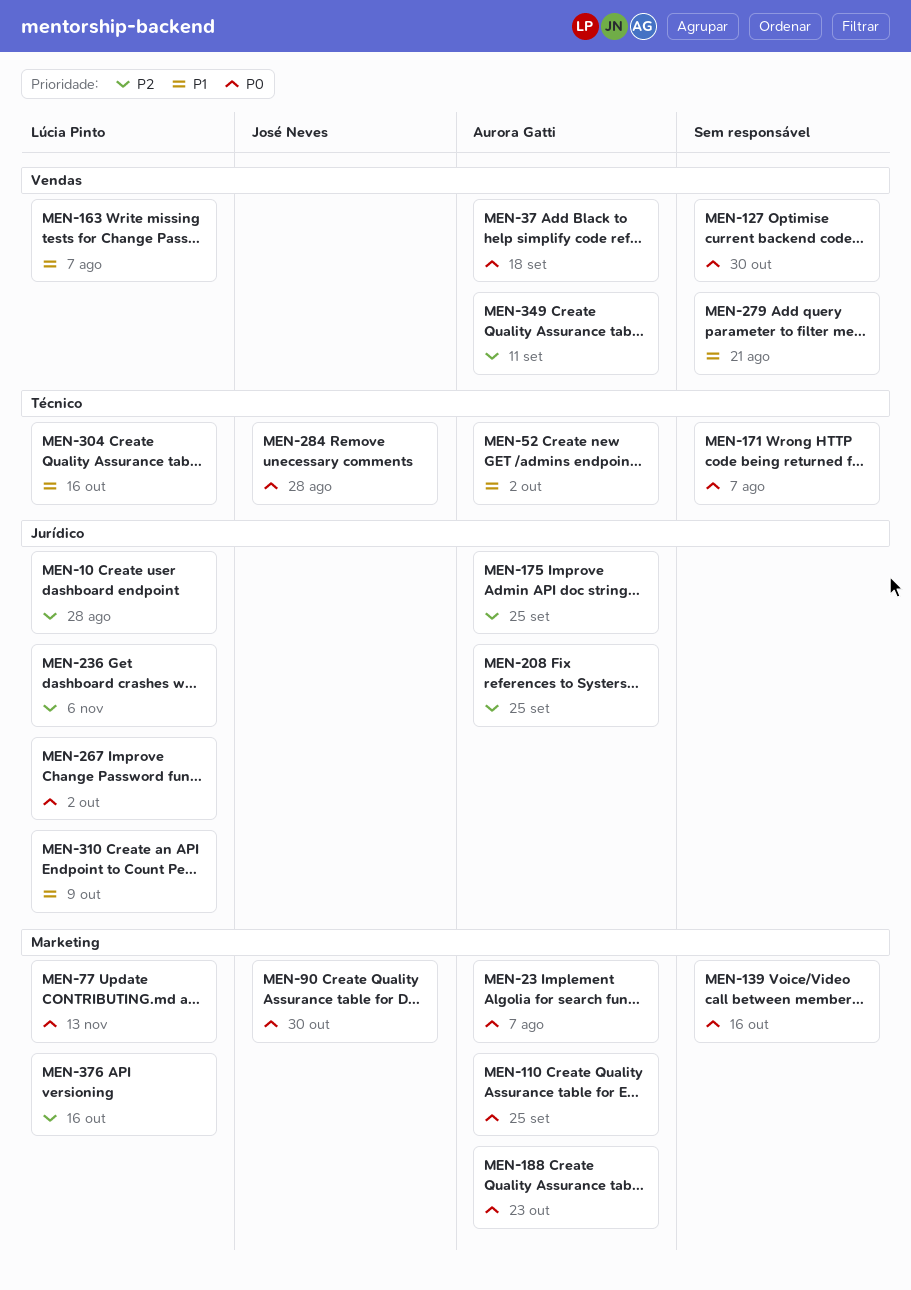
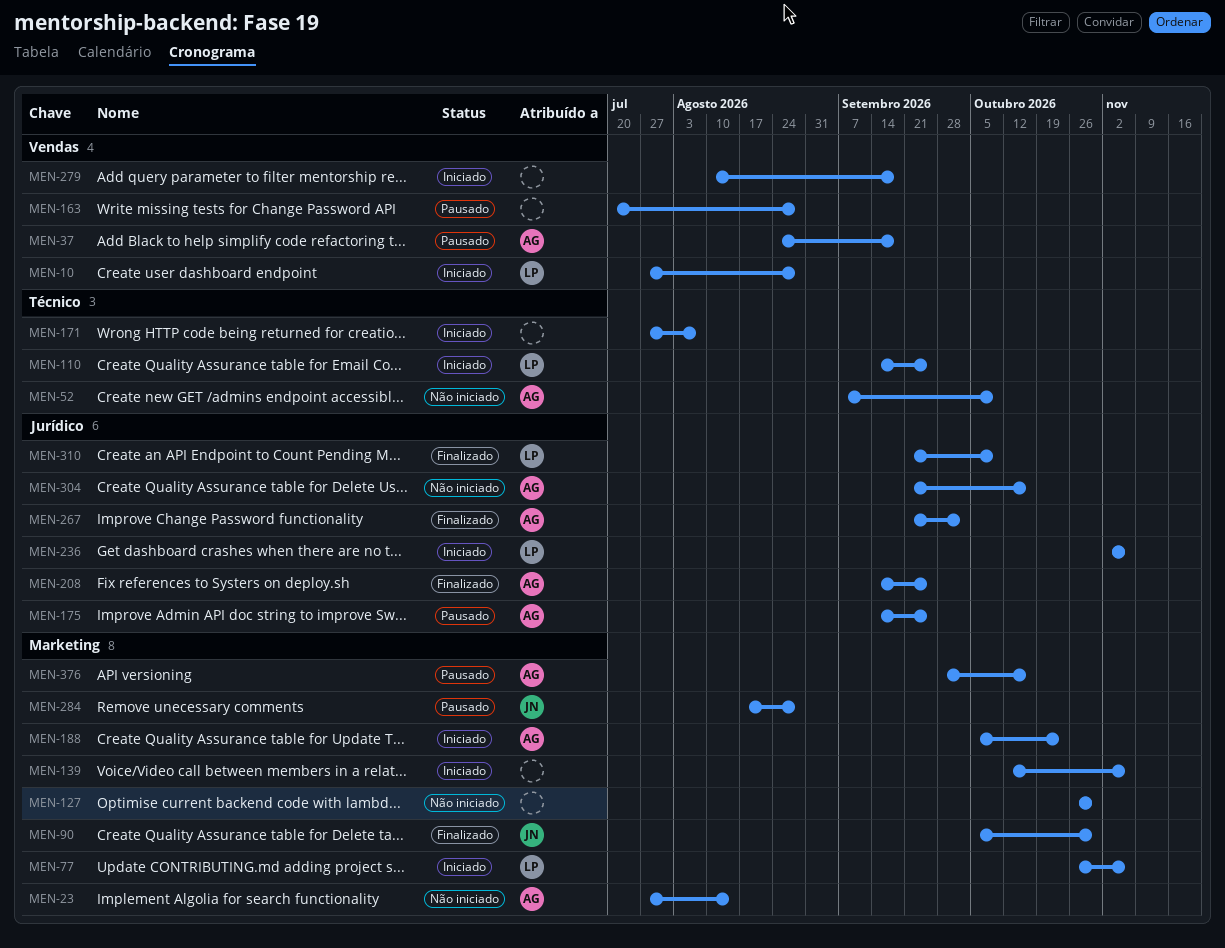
MEN-10, label: Jurídico -> Vendas
MEN-23, due: Aug 7 -> Aug 14
MEN-52, due: Oct 2 -> Oct 9
MEN-77, due: Nov 13 -> Nov 6
MEN-110, owner: Aurora Gatti -> Lúcia Pinto
MEN-110, label: Marketing -> Técnico
MEN-127, label: Vendas -> Marketing
MEN-139, due: Oct 16 -> Nov 6
MEN-163, owner: Lúcia Pinto -> none
MEN-163, due: Aug 7 -> Aug 28
MEN-267, owner: Lúcia Pinto -> Aurora Gatti
MEN-279, due: Aug 21 -> Sep 18
MEN-284, label: Técnico -> Marketing
MEN-304, owner: Lúcia Pinto -> Aurora Gatti
MEN-304, label: Técnico -> Jurídico
MEN-349: present -> none
MEN-376, owner: Lúcia Pinto -> Aurora Gatti

